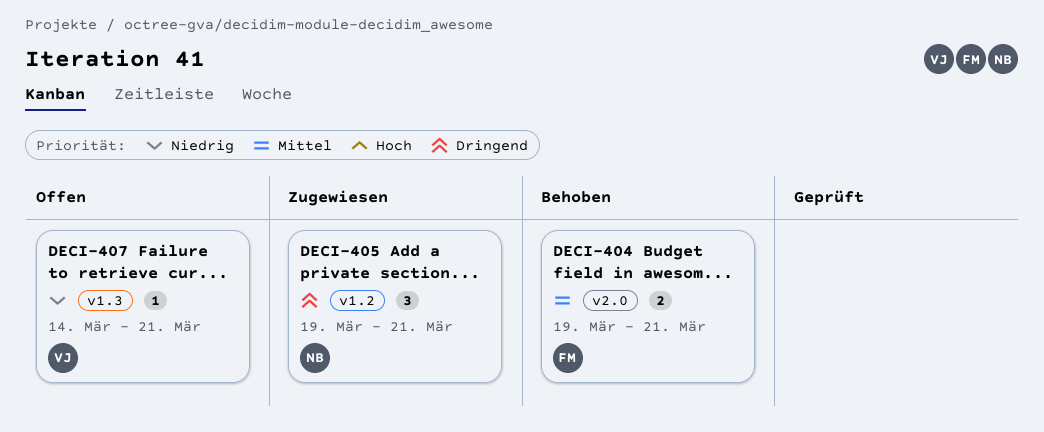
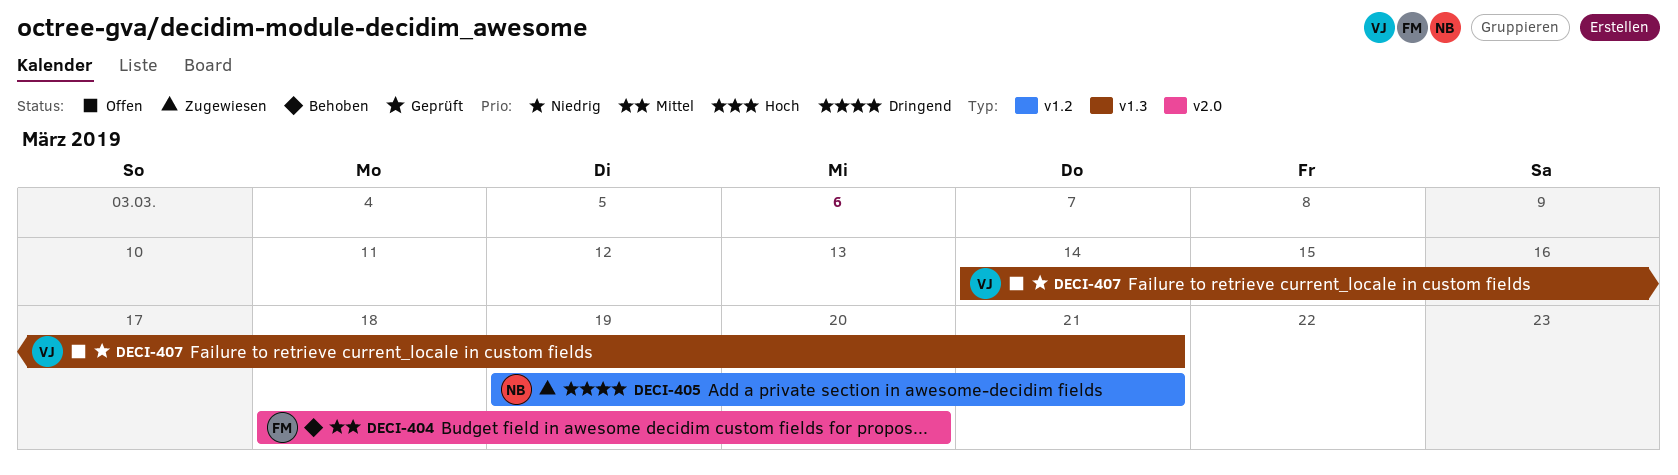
DECI-404, start: Mar 19 -> Mar 18
DECI-404, due: Mar 21 -> Mar 20

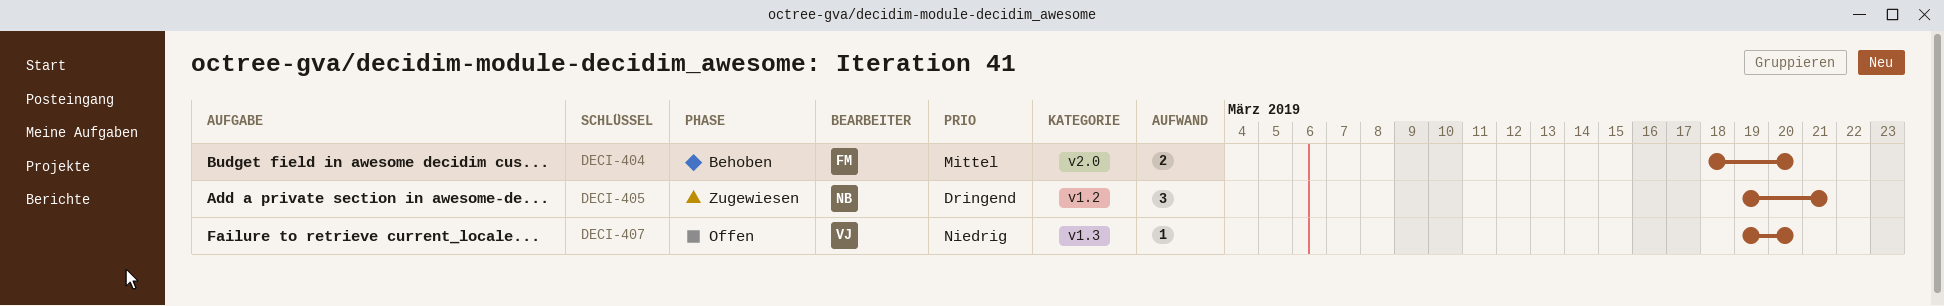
DECI-407, start: Mar 14 -> Mar 19
DECI-407, due: Mar 21 -> Mar 20

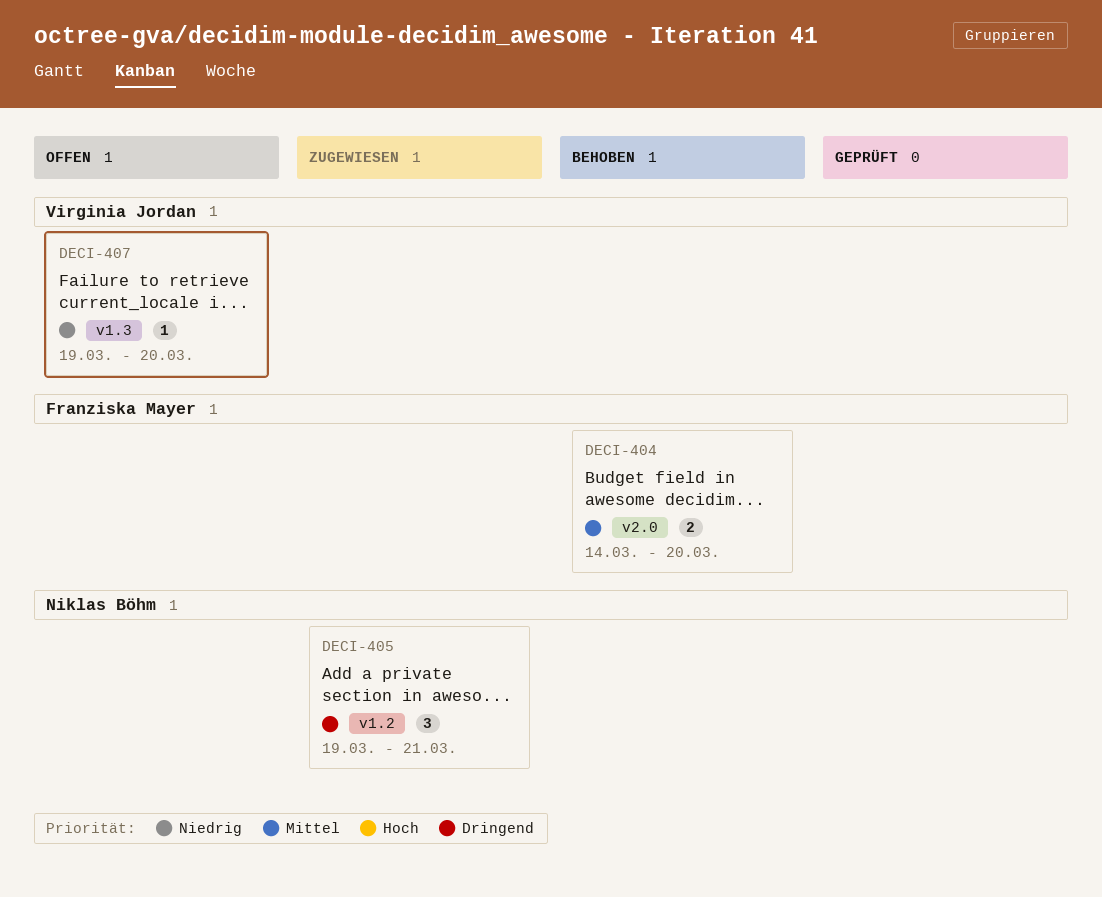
DECI-404, start: Mar 18 -> Mar 14

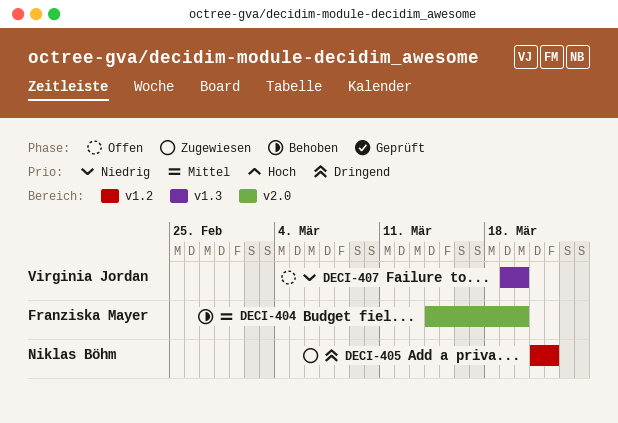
DECI-405, start: Mar 19 -> Mar 21
DECI-405, due: Mar 21 -> Mar 22

